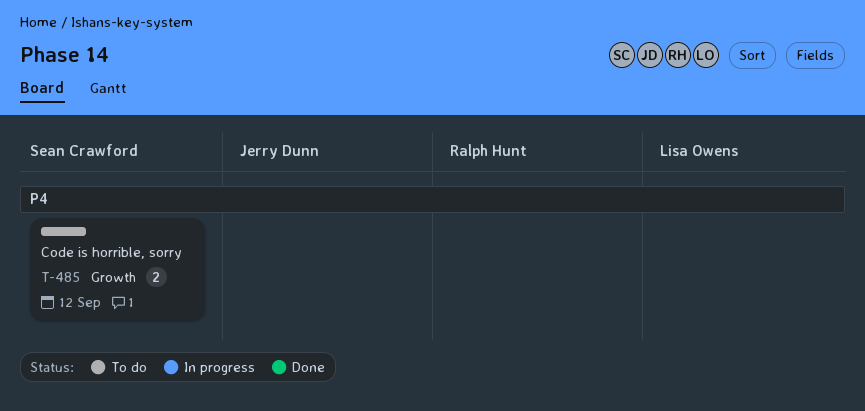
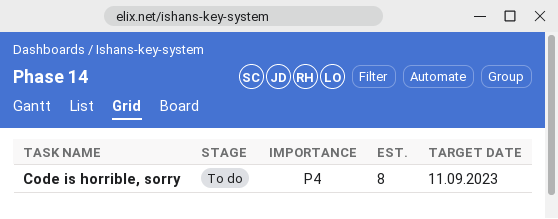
Code is horrible, sorry, estimate: 2 -> 8
Code is horrible, sorry, due: Sep 12 -> Sep 11

